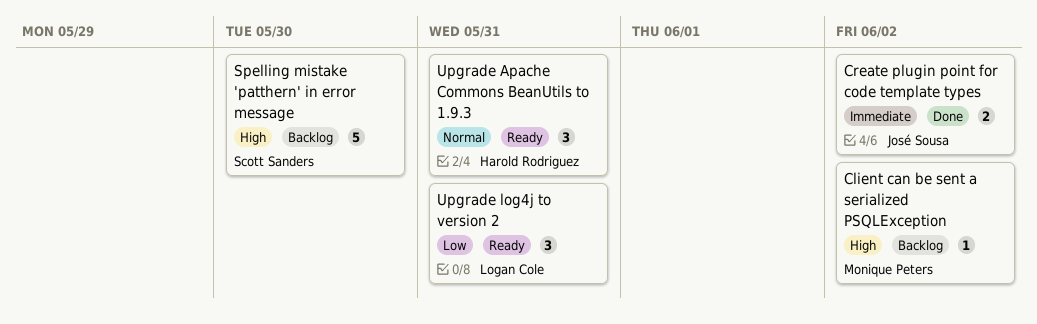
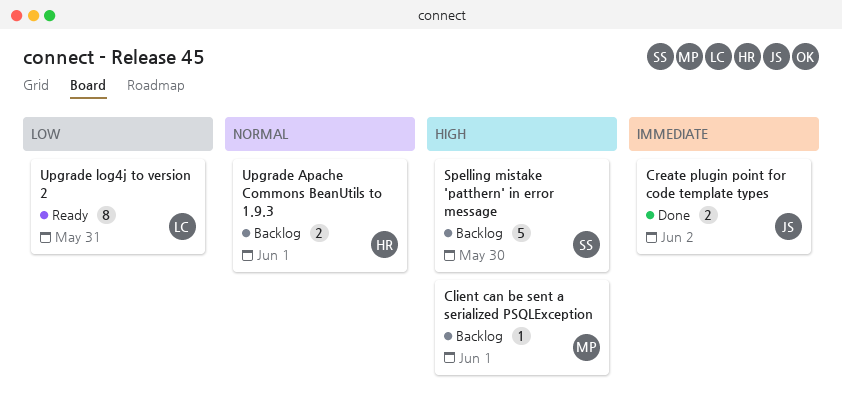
Client can be sent a serialized PSQLException, due: Jun 2 -> Jun 1
Upgrade Apache Commons BeanUtils to 1.9.3, status: Ready -> Backlog
Upgrade Apache Commons BeanUtils to 1.9.3, estimate: 3 -> 2
Upgrade Apache Commons BeanUtils to 1.9.3, due: May 31 -> Jun 1
Upgrade log4j to version 2, estimate: 3 -> 8

